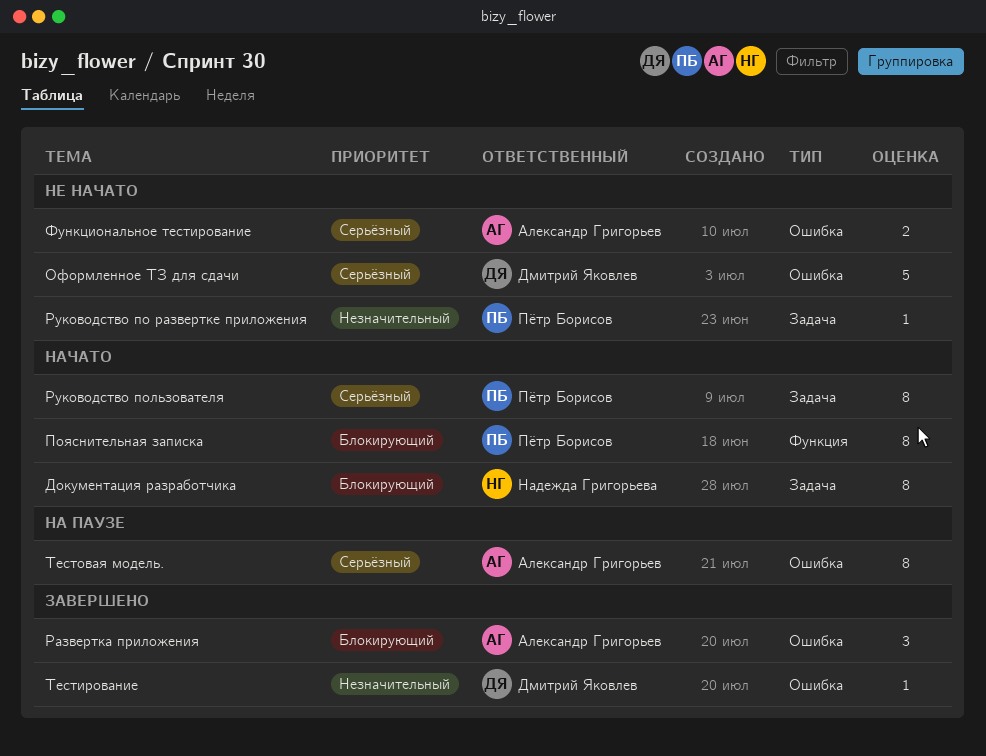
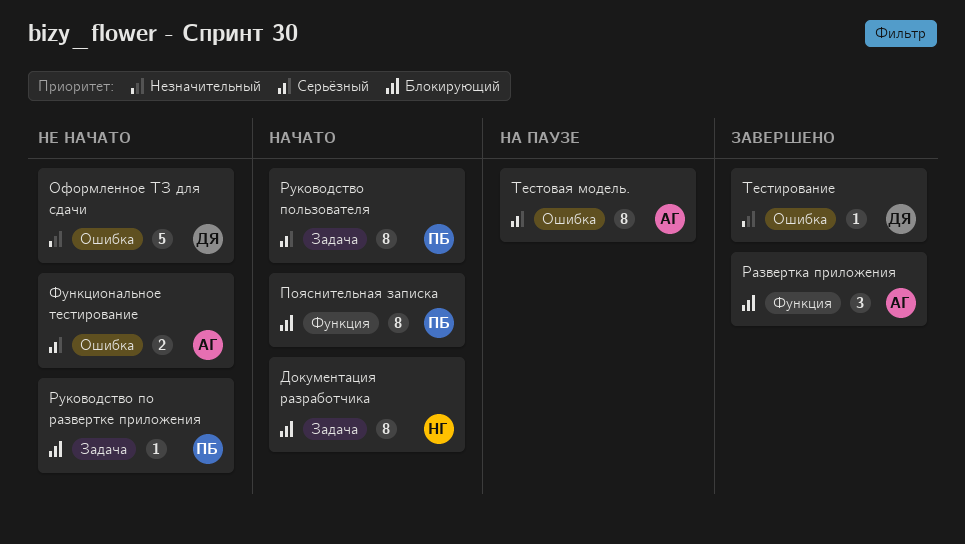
Оформленное ТЗ для сдачи, priority: Серьёзный -> Незначительный
Развертка приложения, label: Ошибка -> Функция
Руководство по развертке приложения, priority: Незначительный -> Блокирующий

